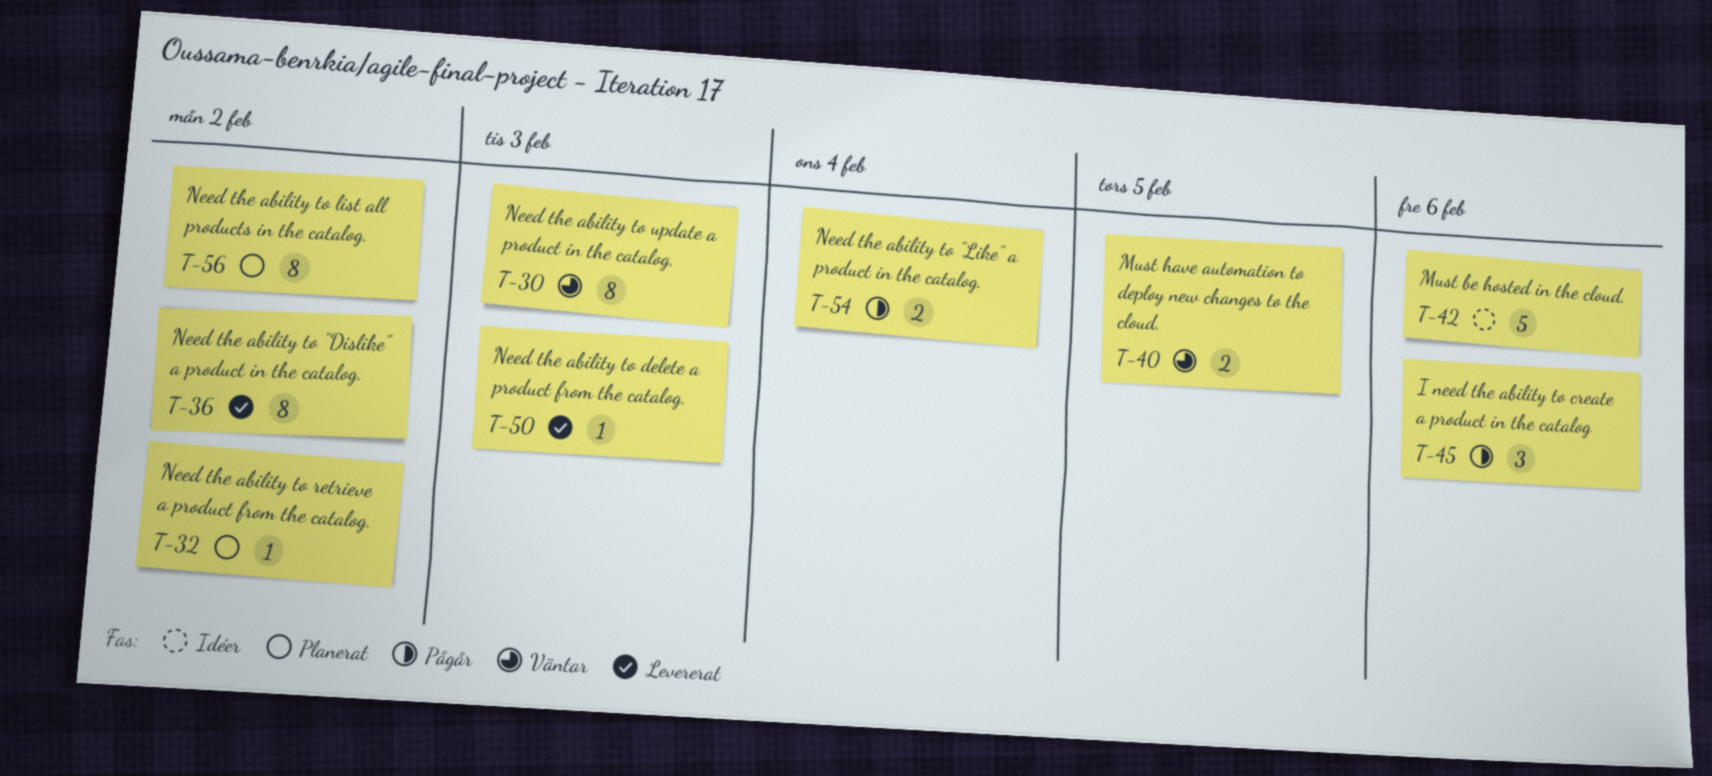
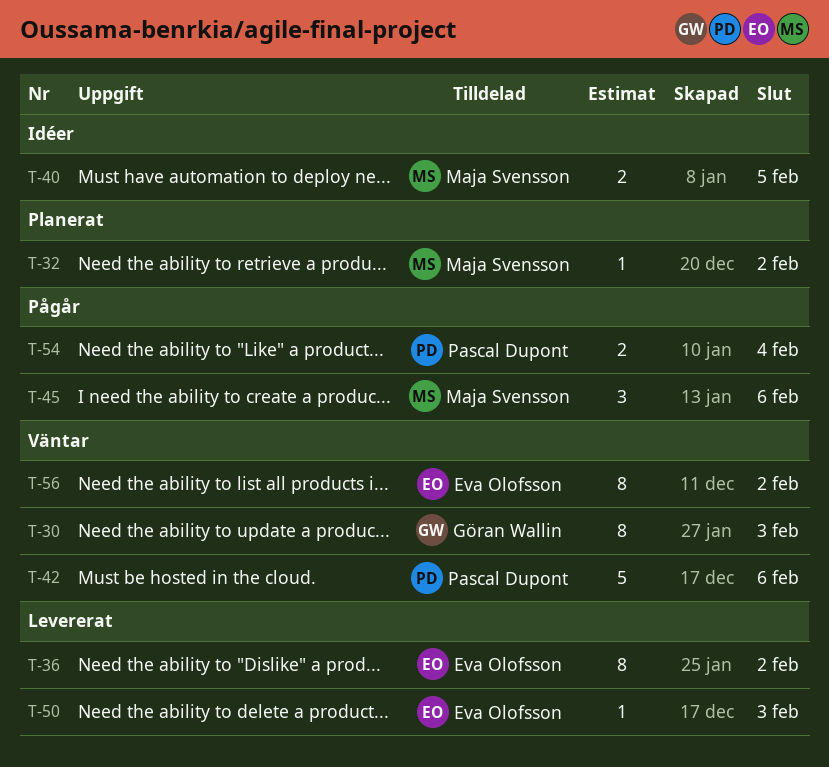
T-40, status: Väntar -> Idéer
T-42, status: Idéer -> Väntar
T-56, status: Planerat -> Väntar

